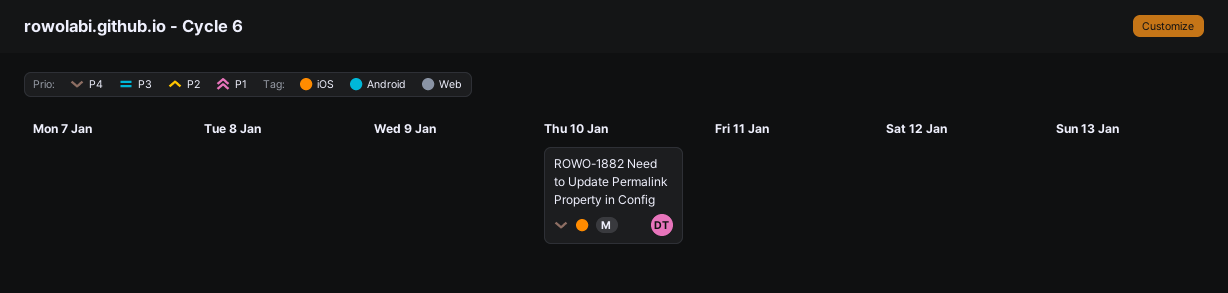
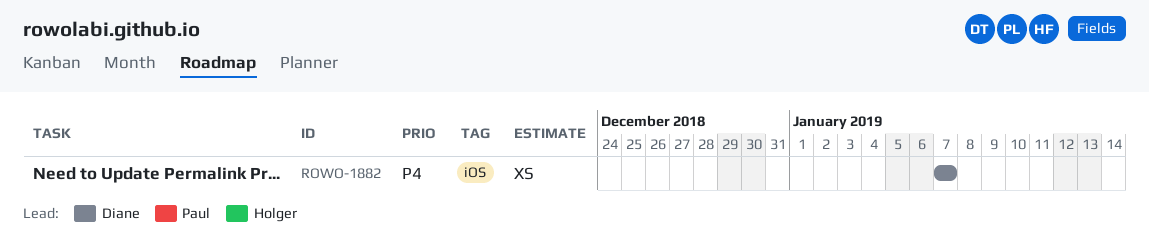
ROWO-1882, estimate: M -> XS
ROWO-1882, due: Jan 10 -> Jan 7

